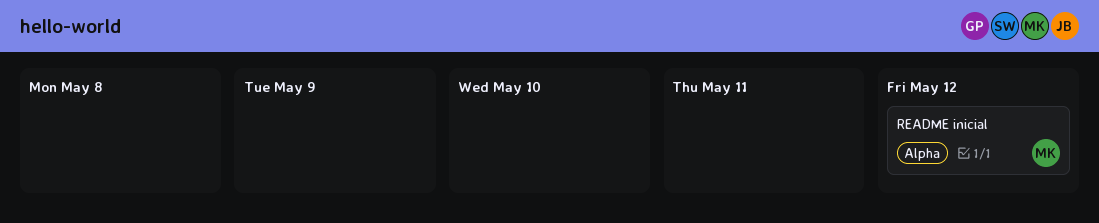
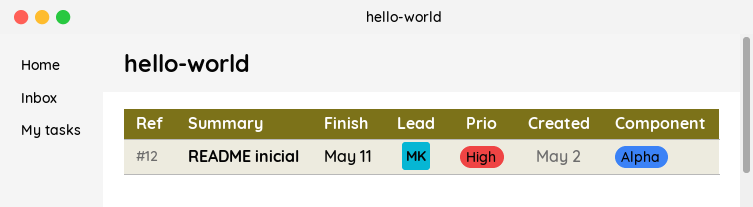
README inicial, due: May 12 -> May 11

